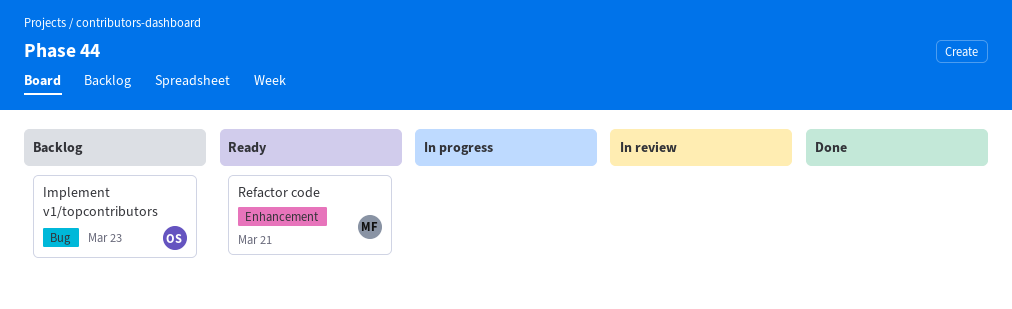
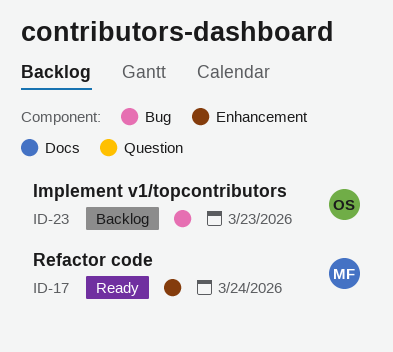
Refactor code, due: Mar 21 -> Mar 24

